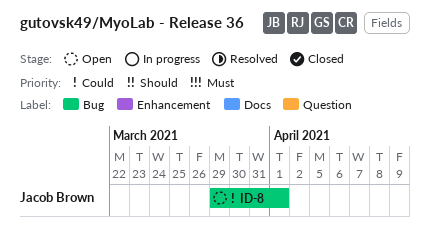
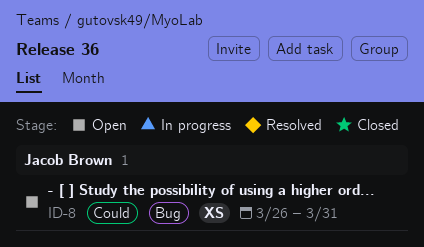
ID-8, start: Mar 29 -> Mar 26
ID-8, due: Apr 1 -> Mar 31

